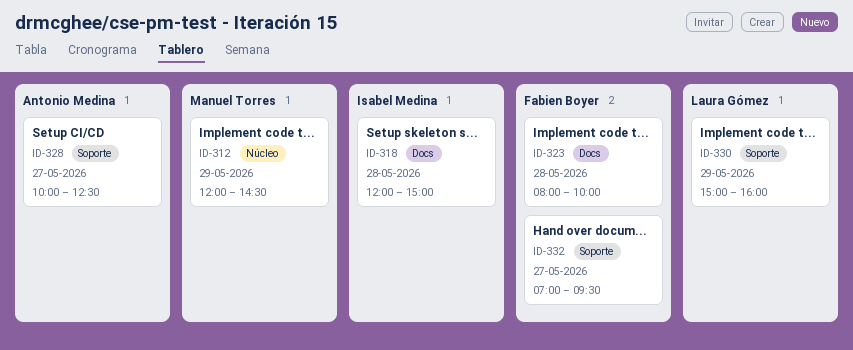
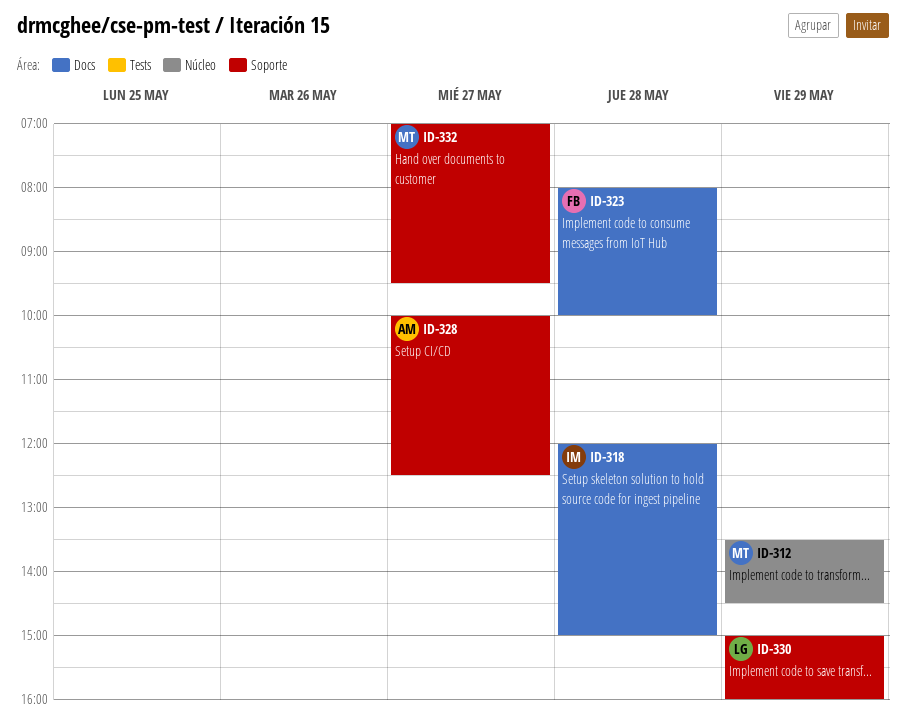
ID-312, begins: 12:00 -> 13:30
ID-332, owner: Fabien Boyer -> Manuel Torres

